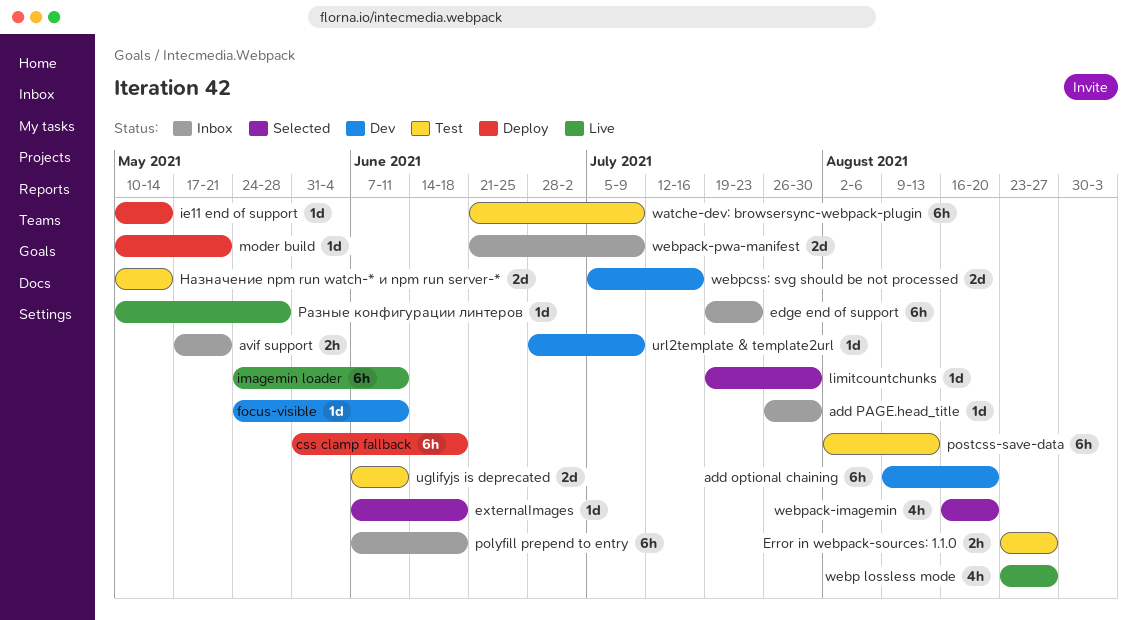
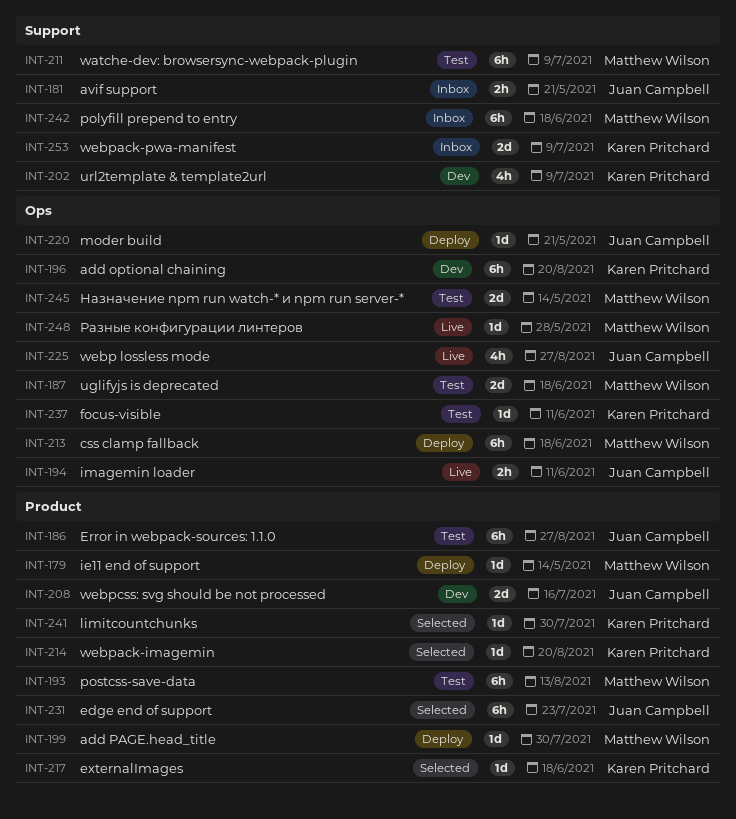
add PAGE.head_title, status: Inbox -> Deploy
edge end of support, status: Inbox -> Selected
Error in webpack-sources: 1.1.0, estimate: 2h -> 6h
focus-visible, status: Dev -> Test
imagemin loader, estimate: 6h -> 2h
uglifyjs is deprecated, due: Jun 11 -> Jun 18
url2template & template2url, estimate: 1d -> 4h
webpack-imagemin, estimate: 4h -> 1d

